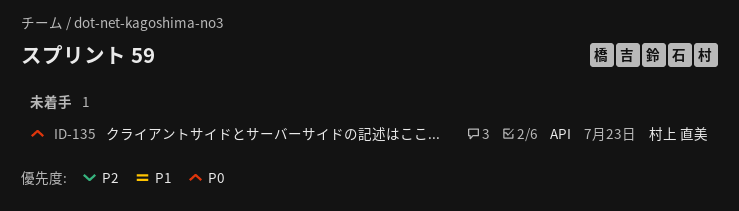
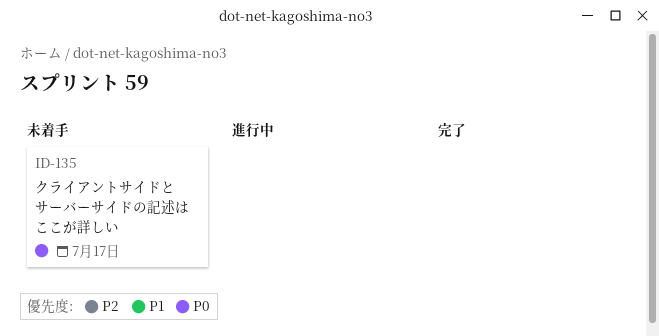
ID-135, due: Jul 23 -> Jul 17

